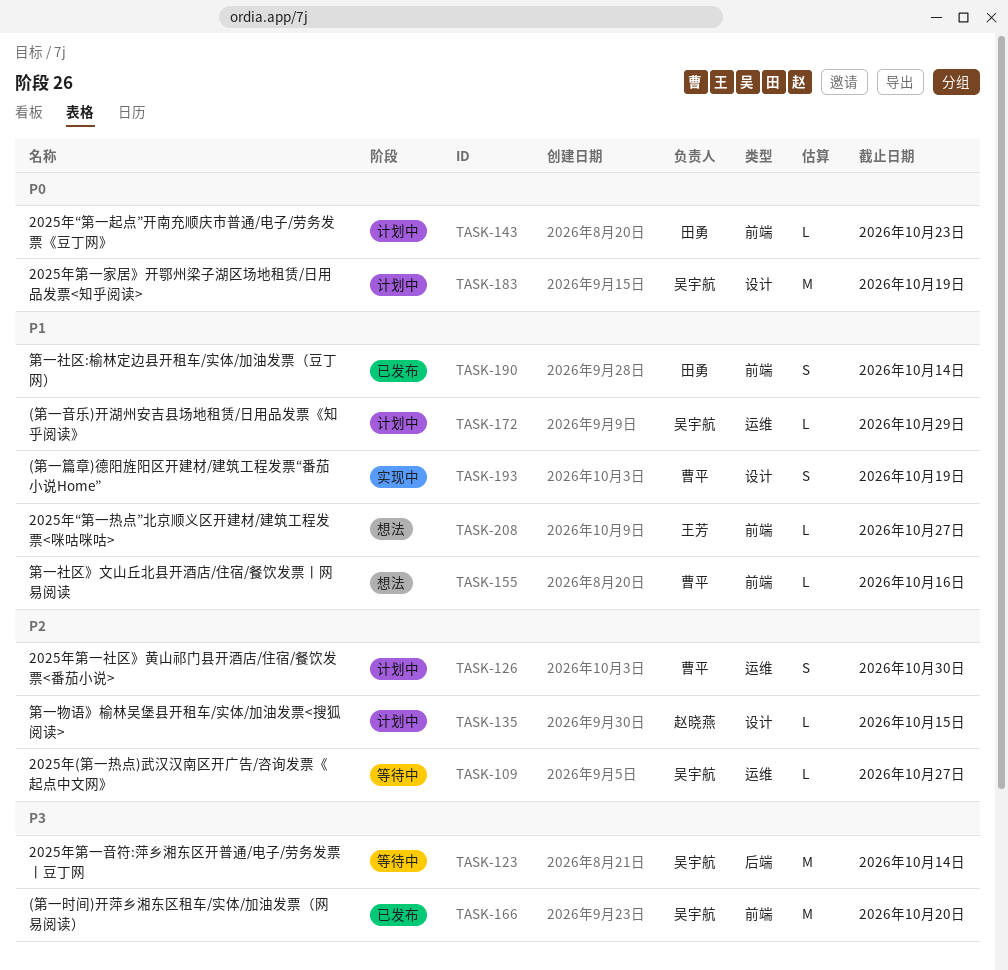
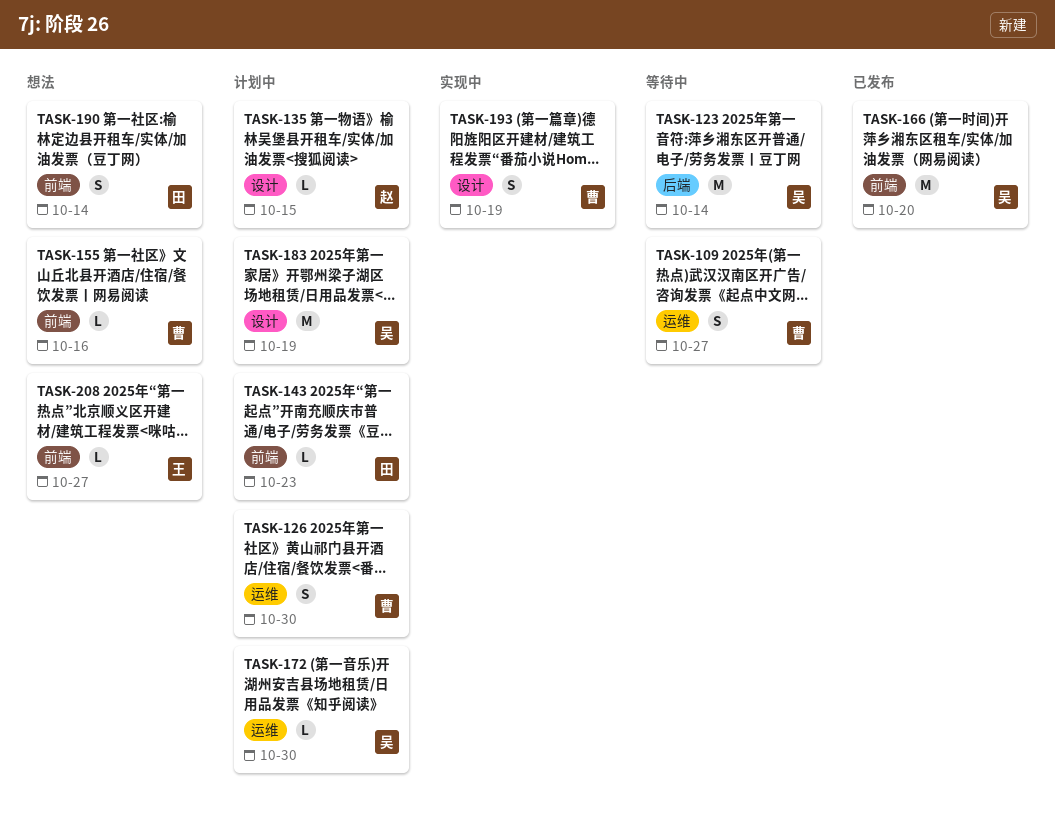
TASK-109, owner: 吴宇航 -> 曹平
TASK-109, estimate: L -> S
TASK-172, due: Oct 29 -> Oct 30
TASK-190, status: 已发布 -> 想法

